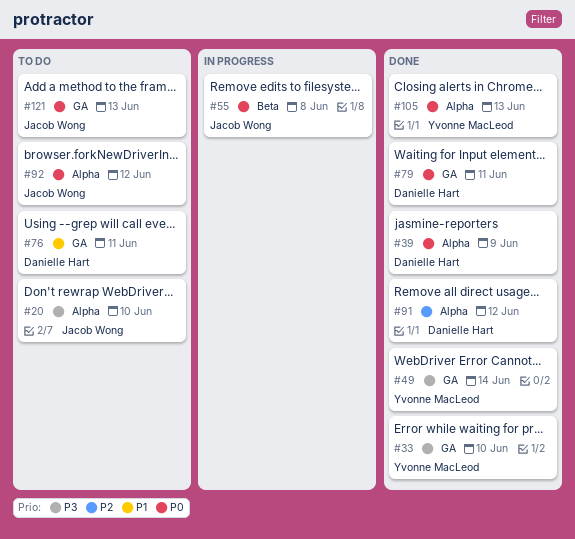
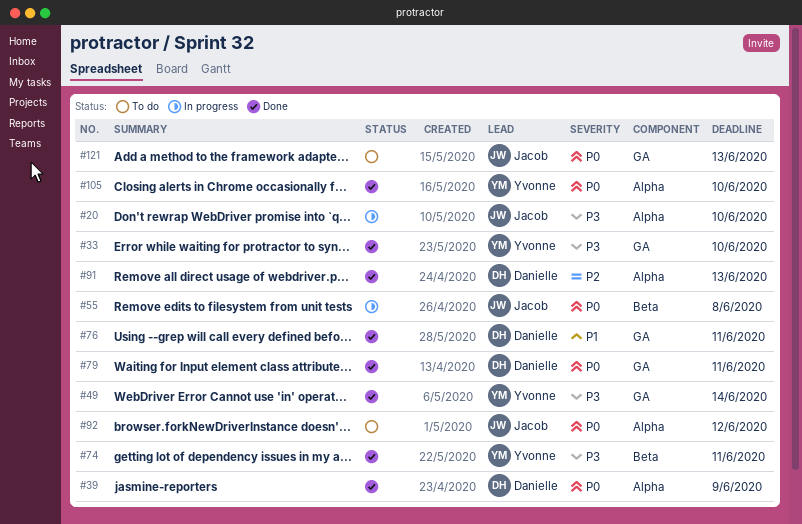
#20, status: To do -> In progress
#74: none -> present
#76, status: To do -> Done
#91, due: Jun 12 -> Jun 13
#105, due: Jun 13 -> Jun 10

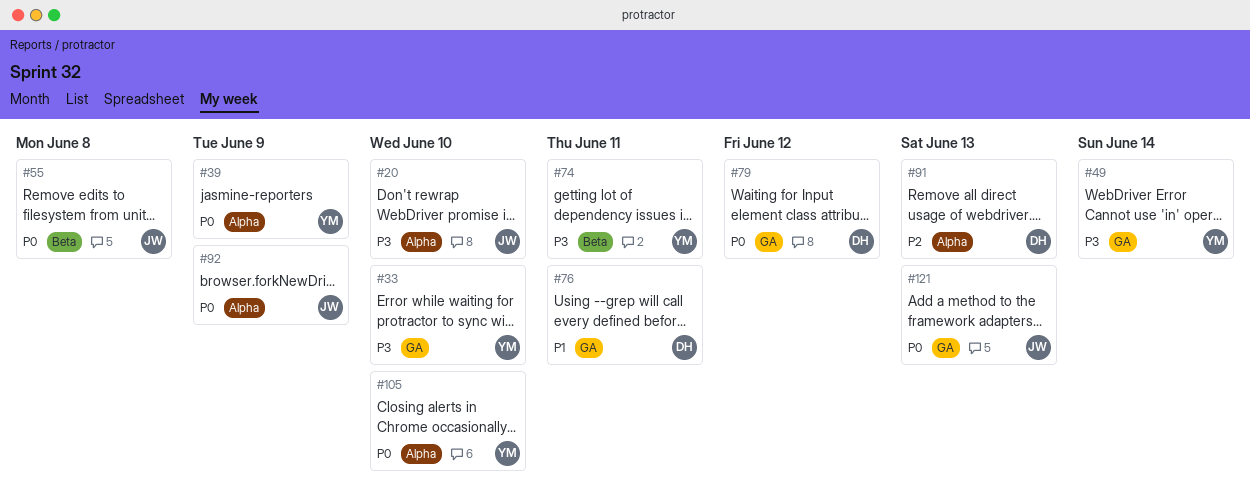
#39, owner: Danielle -> Yvonne
#79, due: Jun 11 -> Jun 12
#92, due: Jun 12 -> Jun 9

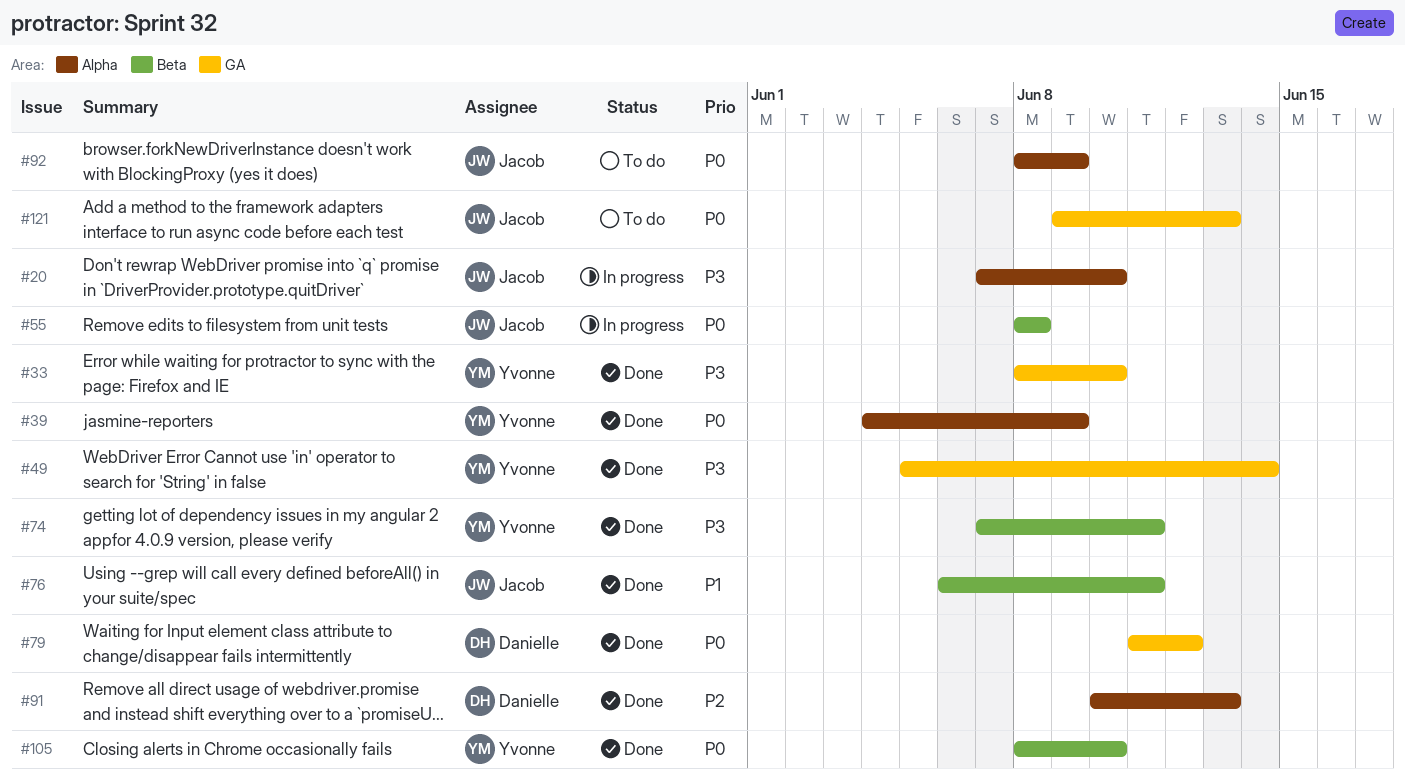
#76, owner: Danielle -> Jacob
#76, label: GA -> Beta
#105, label: Alpha -> Beta

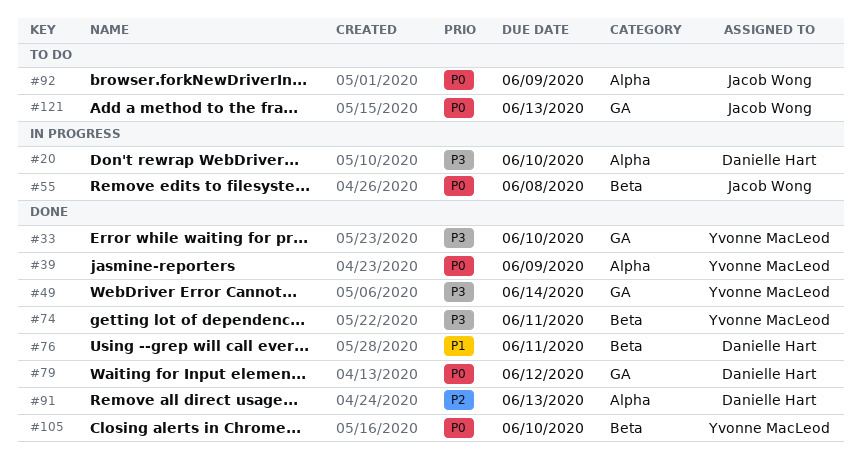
#20, owner: Jacob Wong -> Danielle Hart
#76, owner: Jacob Wong -> Danielle Hart

